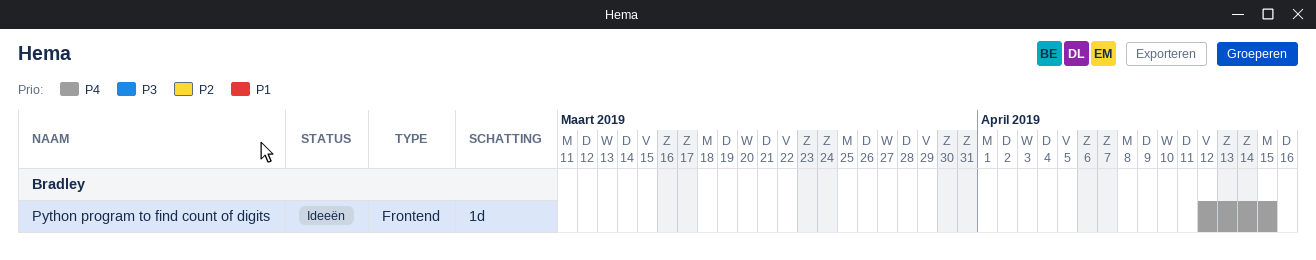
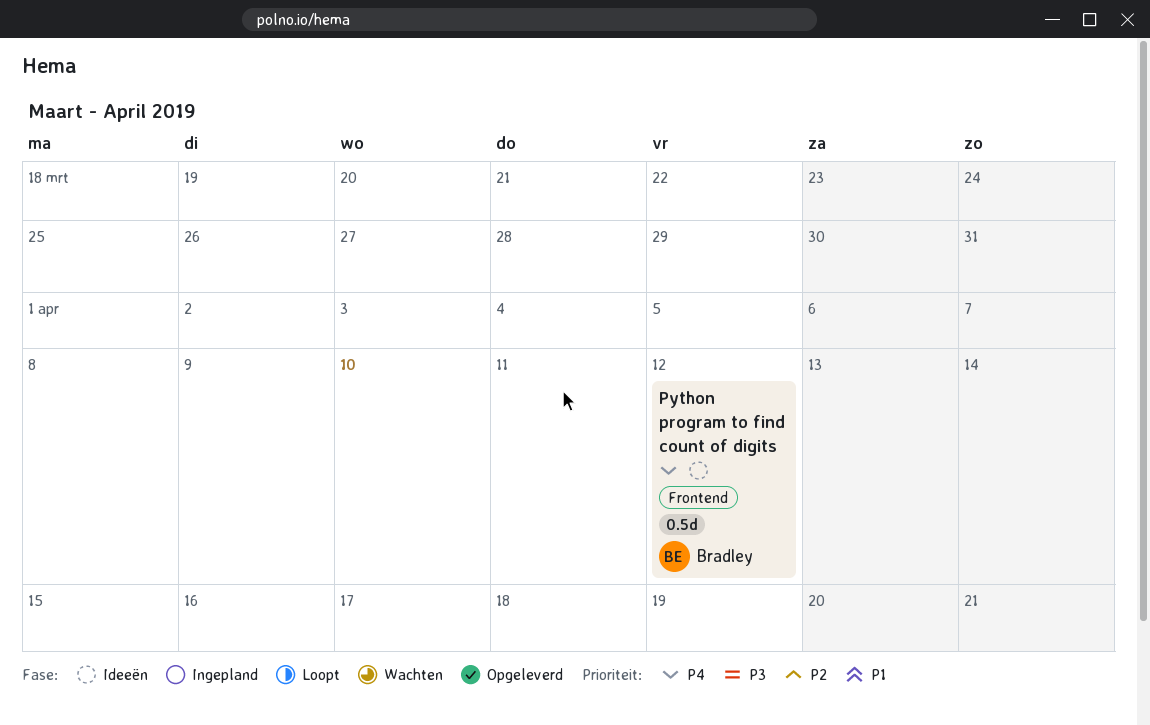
Python program to find count of digits, estimate: 1d -> 0.5d
Python program to find count of digits, due: Apr 15 -> Apr 12

